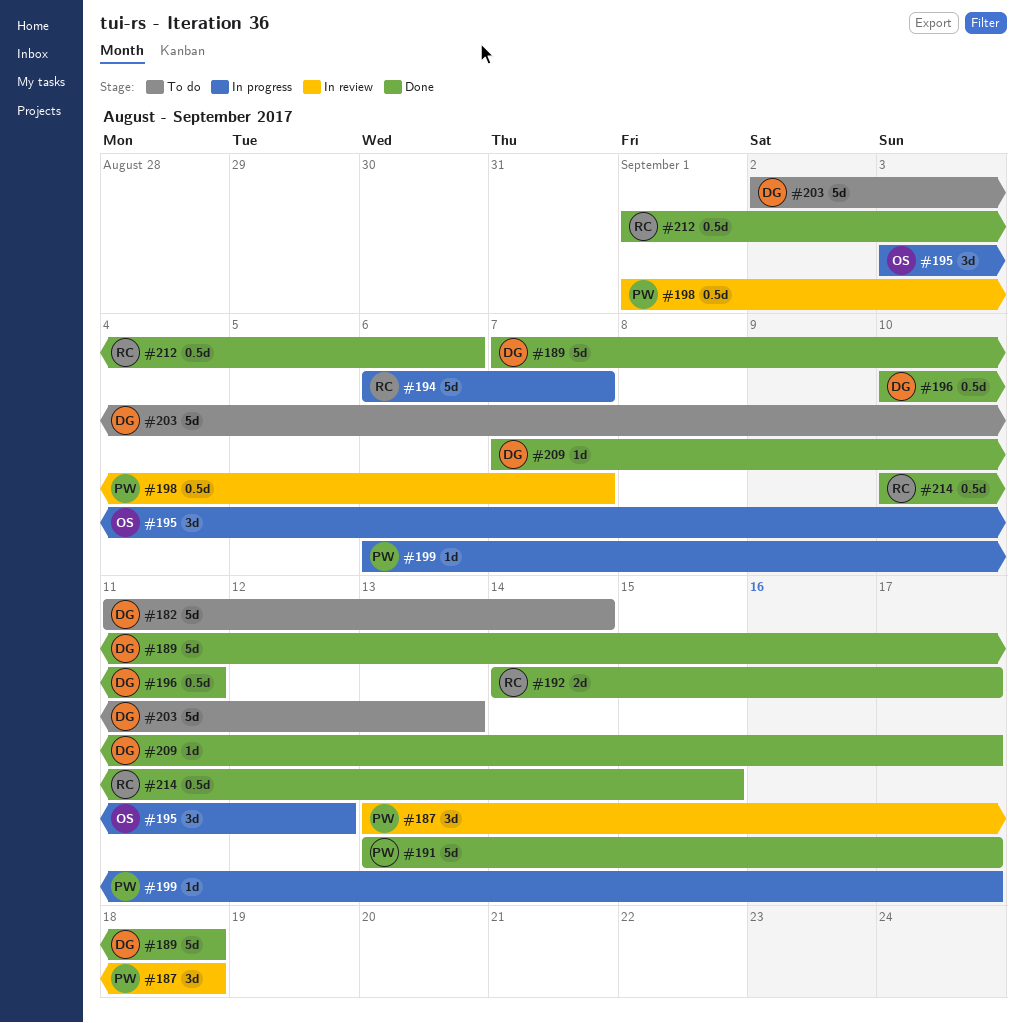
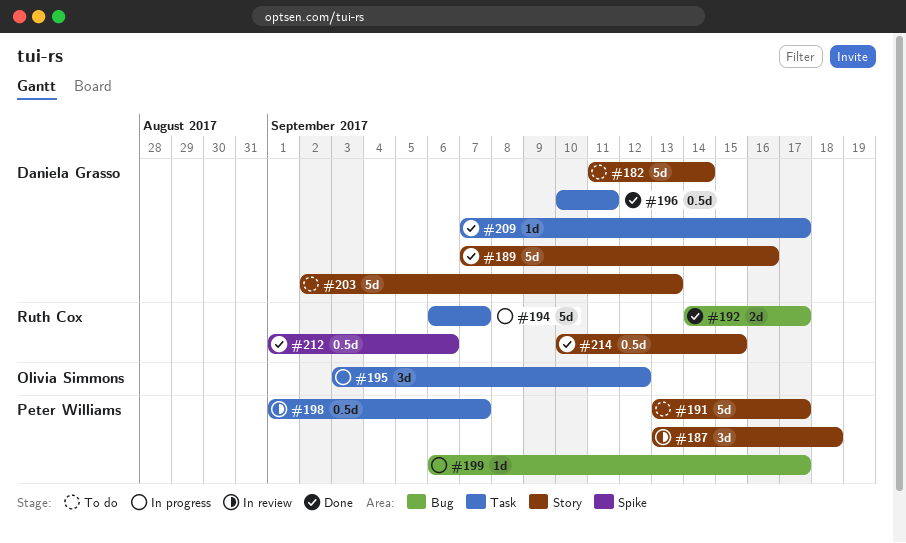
#189, due: Sep 18 -> Sep 16
#191, status: Done -> To do

